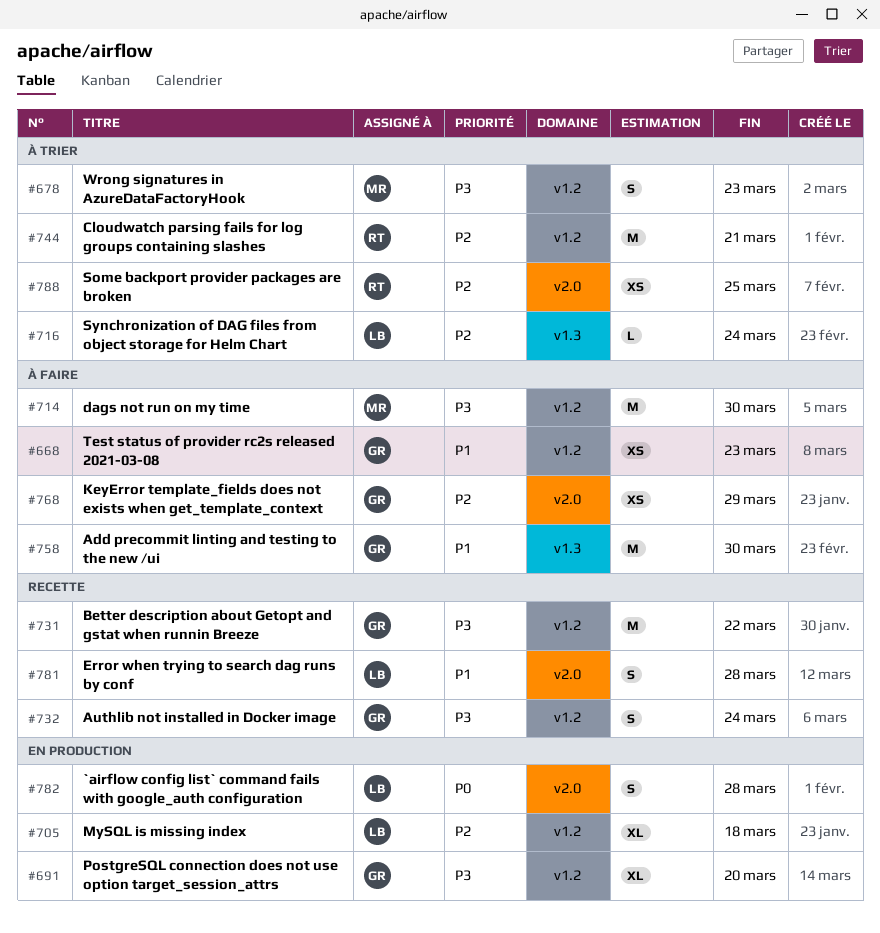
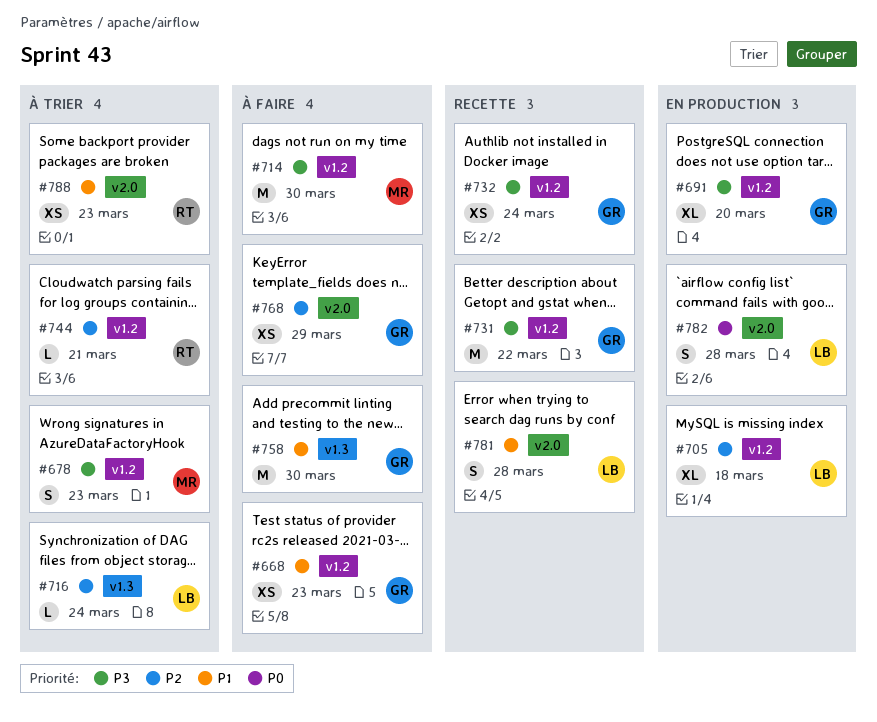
#732, estimate: S -> XS
#744, estimate: M -> L
#788, priority: P2 -> P1
#788, due: Mar 25 -> Mar 23

